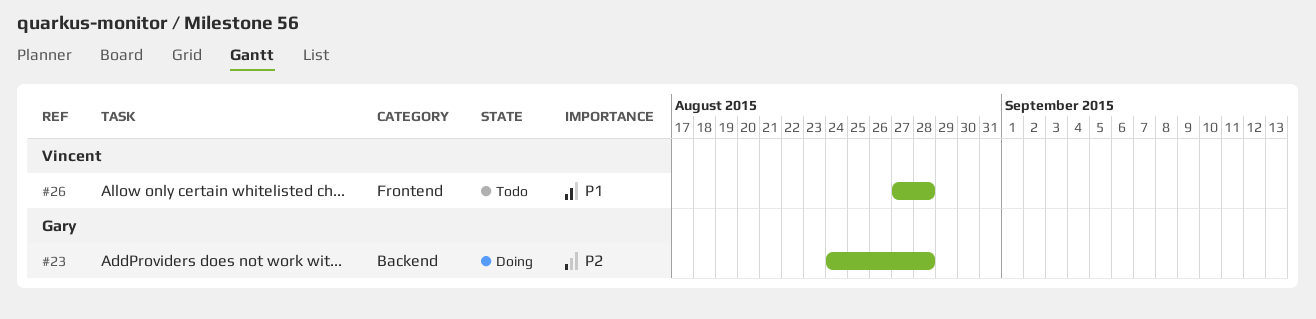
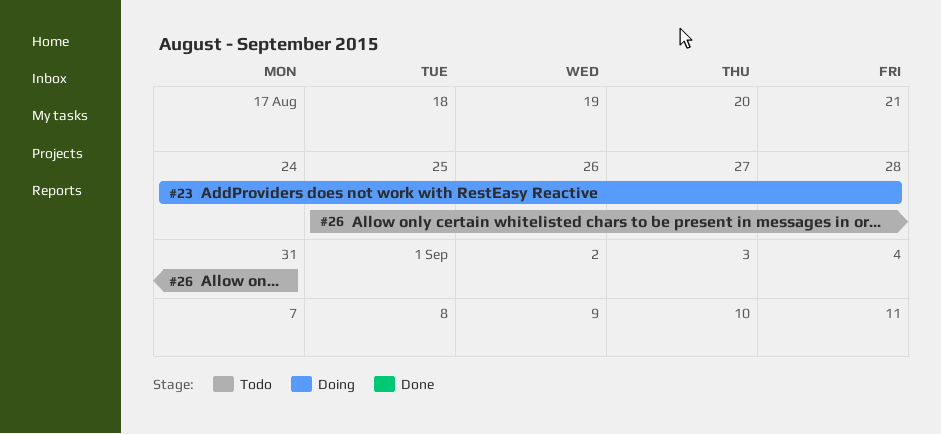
#26, start: Aug 27 -> Aug 25
#26, due: Aug 28 -> Aug 31

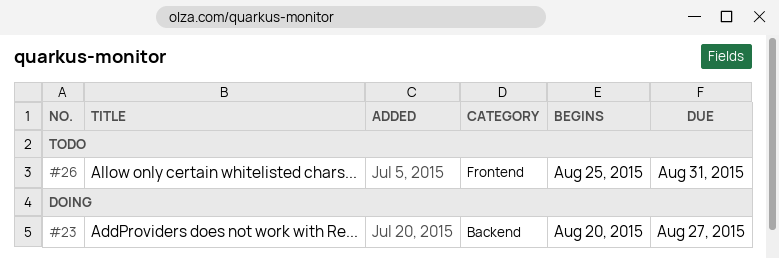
#23, start: Aug 24 -> Aug 20
#23, due: Aug 28 -> Aug 27

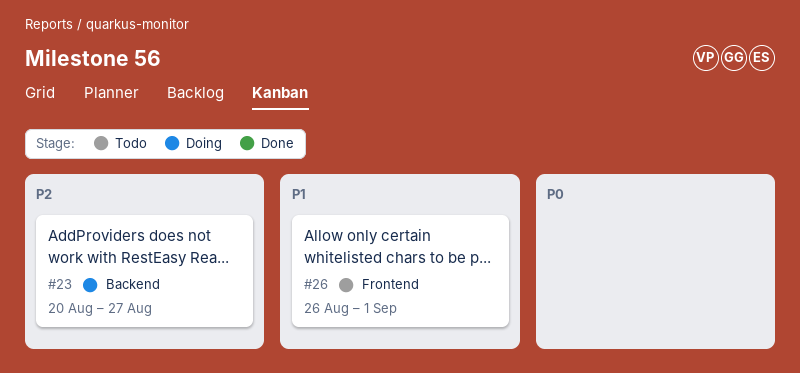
#26, start: Aug 25 -> Aug 26
#26, due: Aug 31 -> Sep 1

